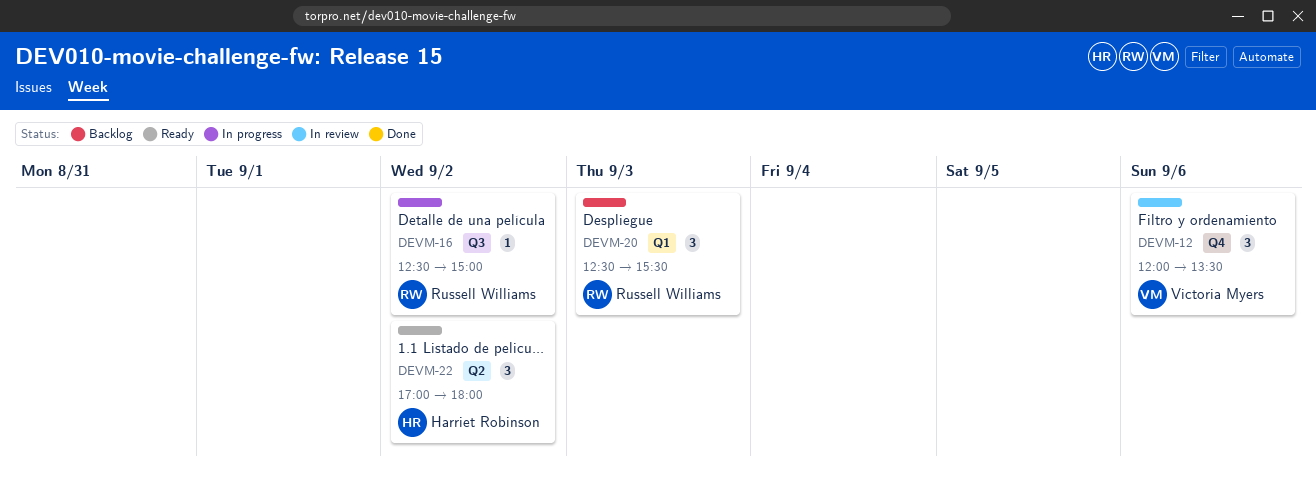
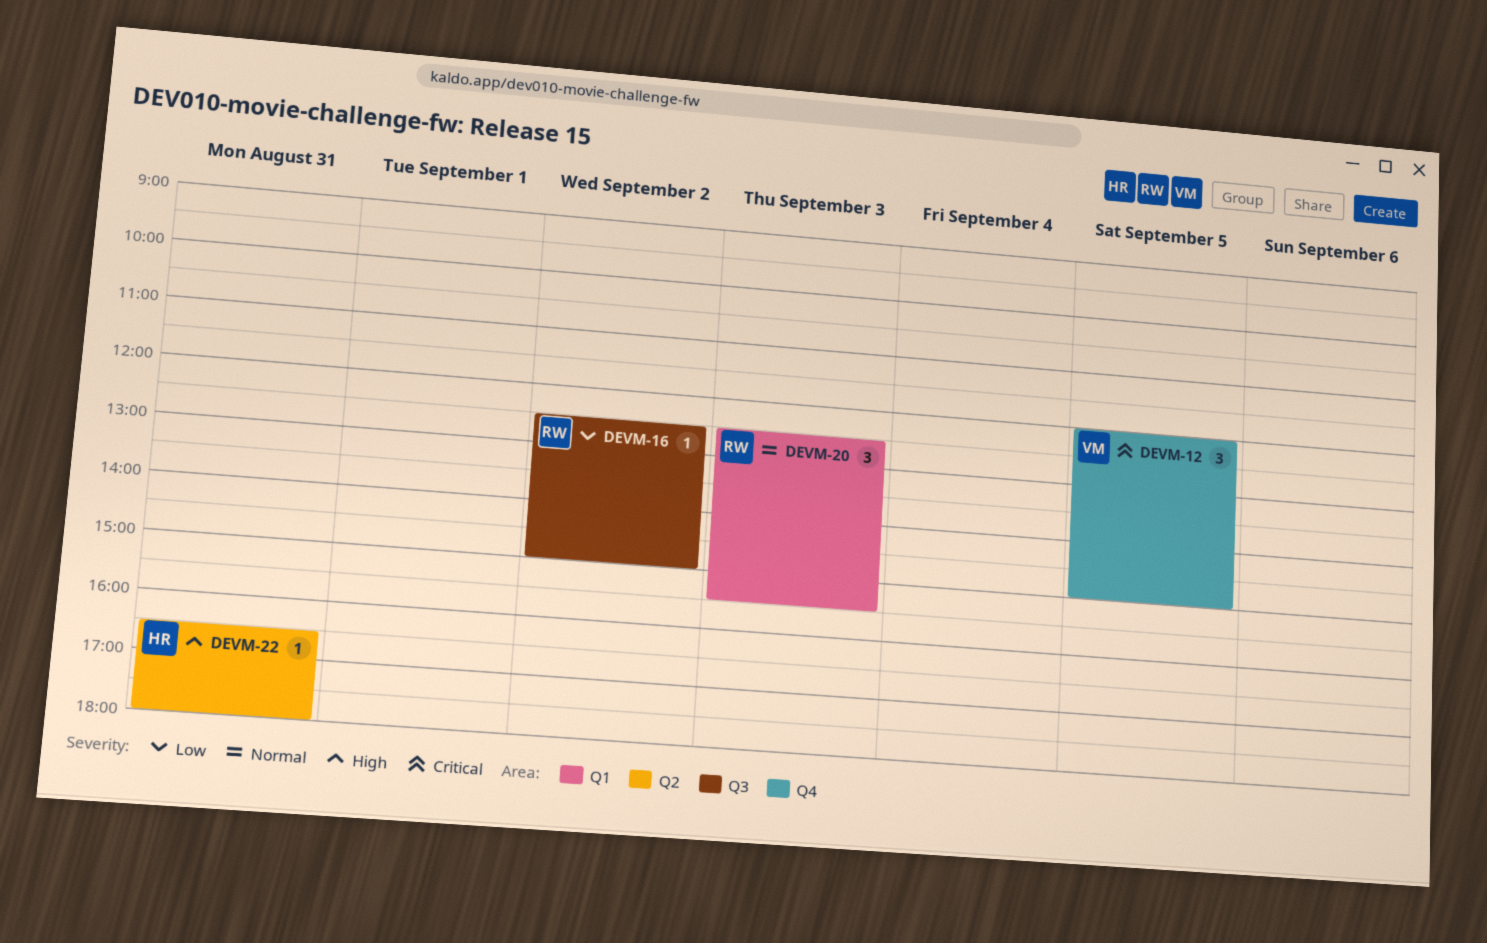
DEVM-12, day: Sep 6 -> Sep 5
DEVM-12, ends: 13:30 -> 15:00
DEVM-22, estimate: 3 -> 1
DEVM-22, day: Sep 2 -> Aug 31
DEVM-22, begins: 17:00 -> 16:30

